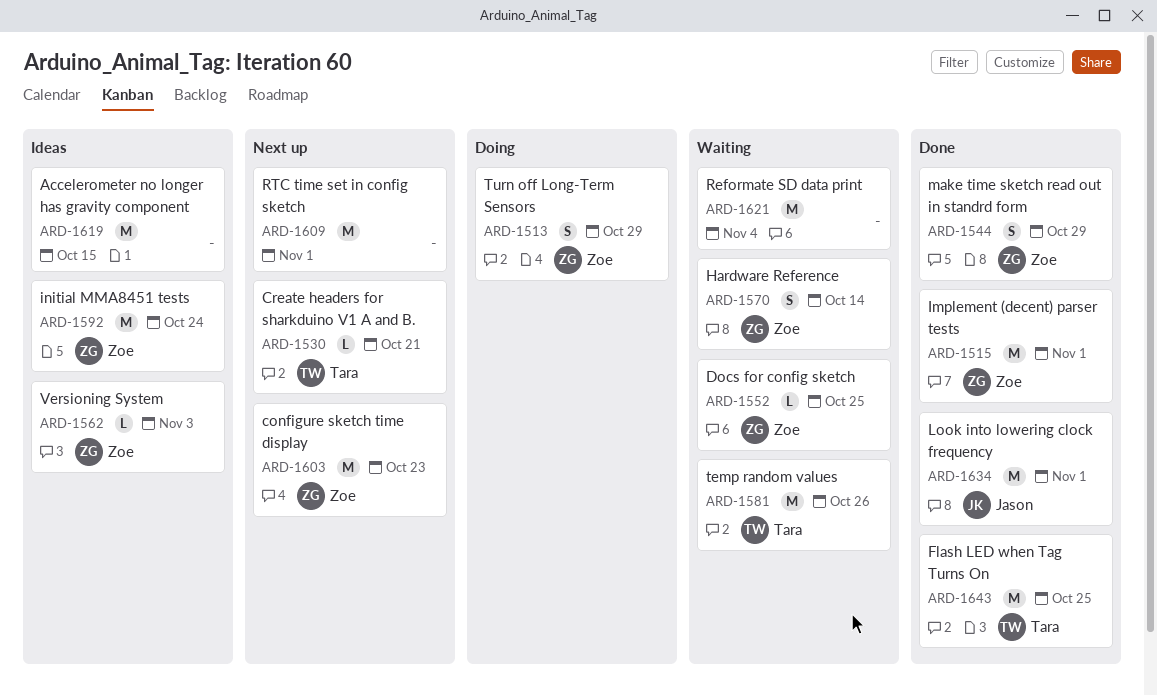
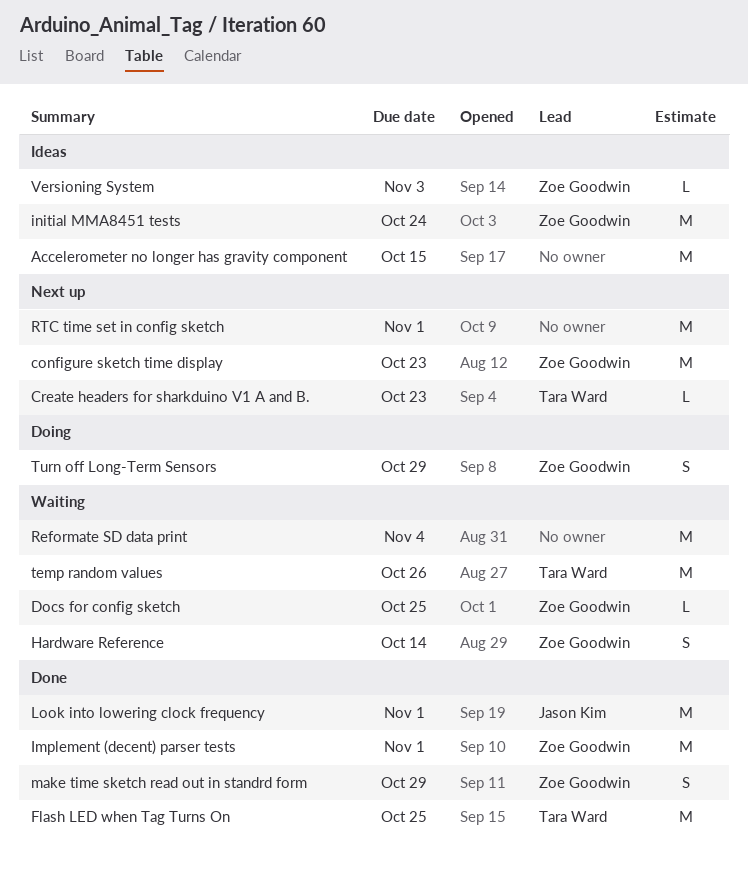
Create headers for sharkduino V1 A and B., due: Oct 21 -> Oct 23

